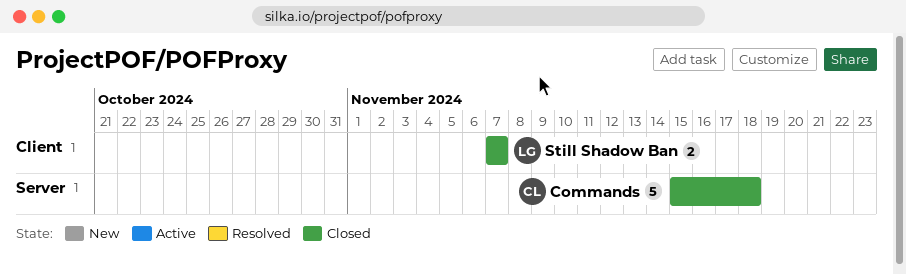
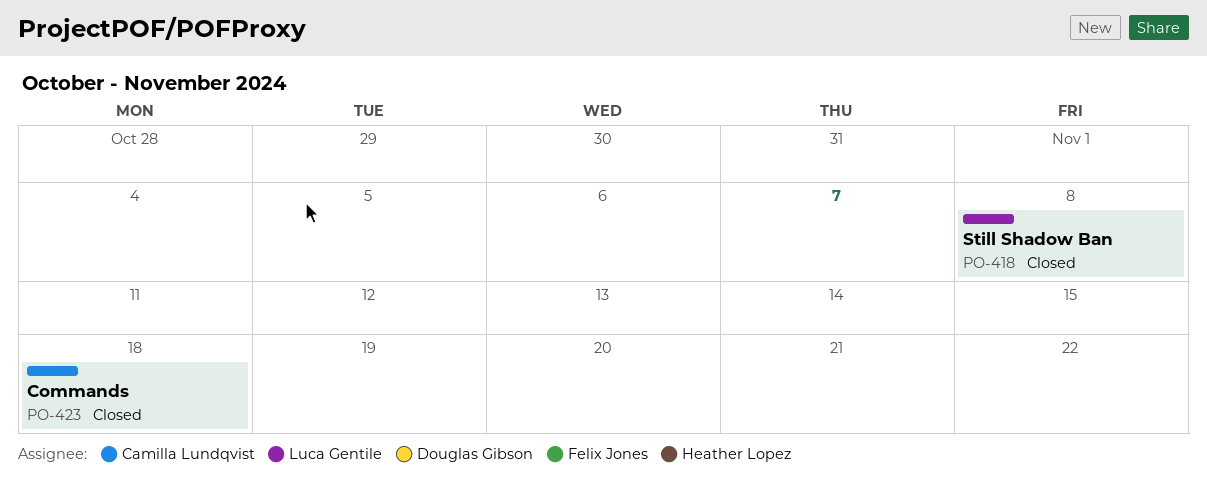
Still Shadow Ban, due: Nov 7 -> Nov 8

